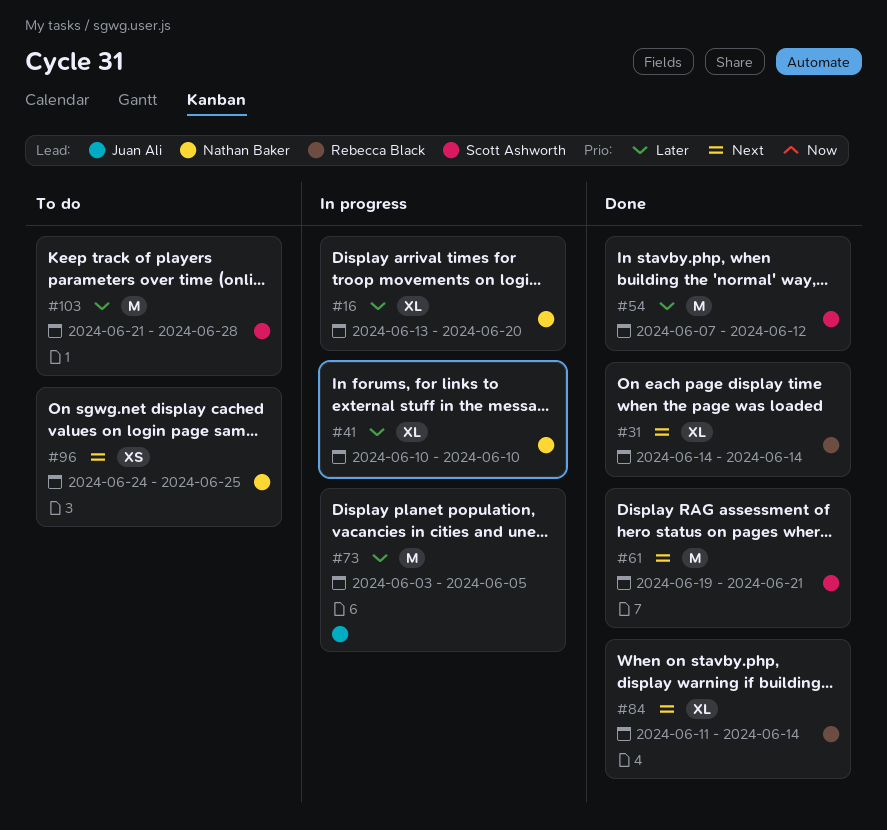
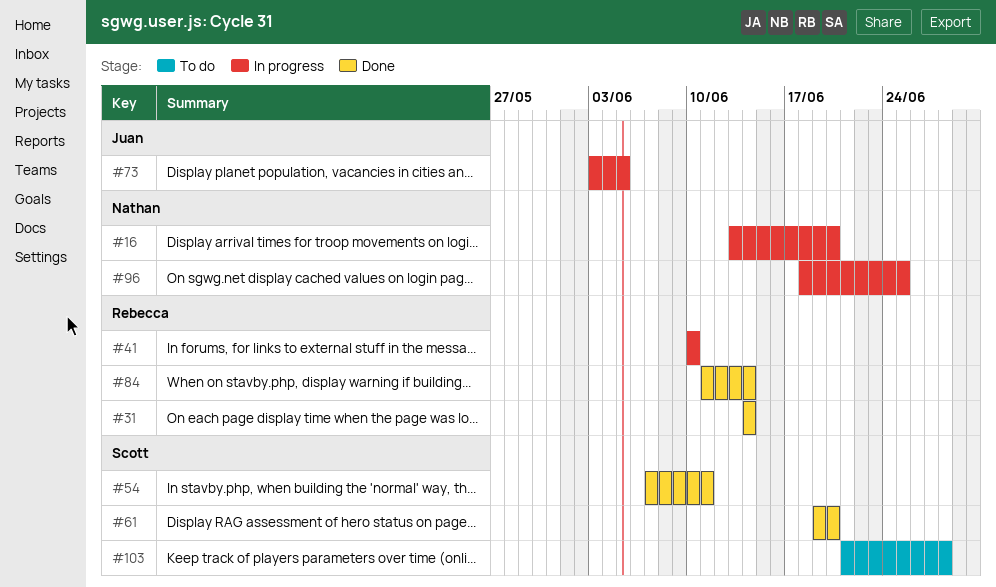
#41, owner: Nathan Baker -> Rebecca Black
#54, due: Jun 12 -> Jun 11
#61, due: Jun 21 -> Jun 20
#96, status: To do -> In progress
#96, start: Jun 24 -> Jun 18

